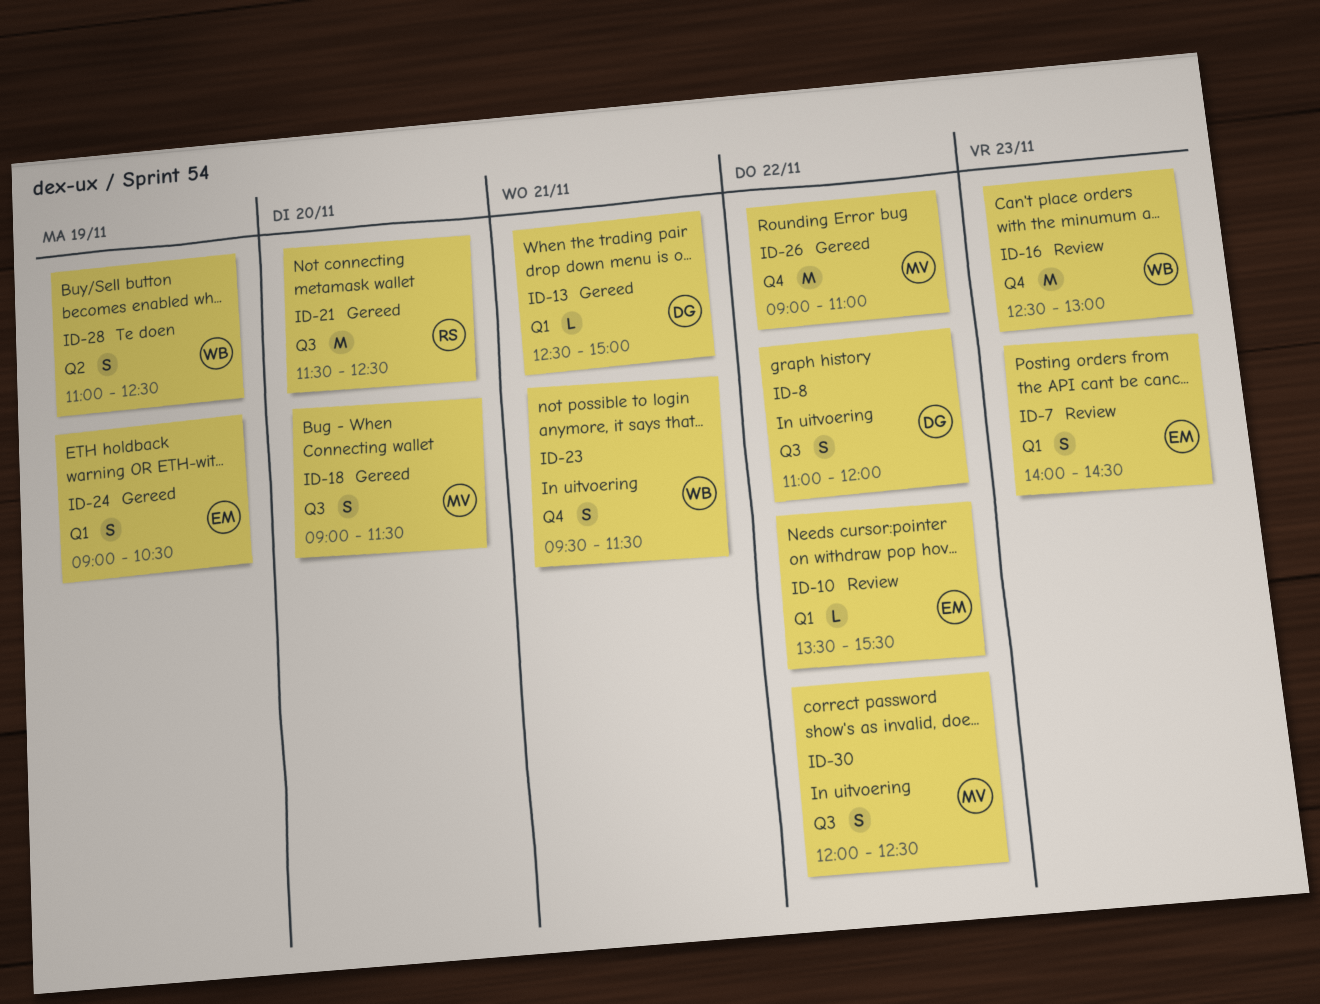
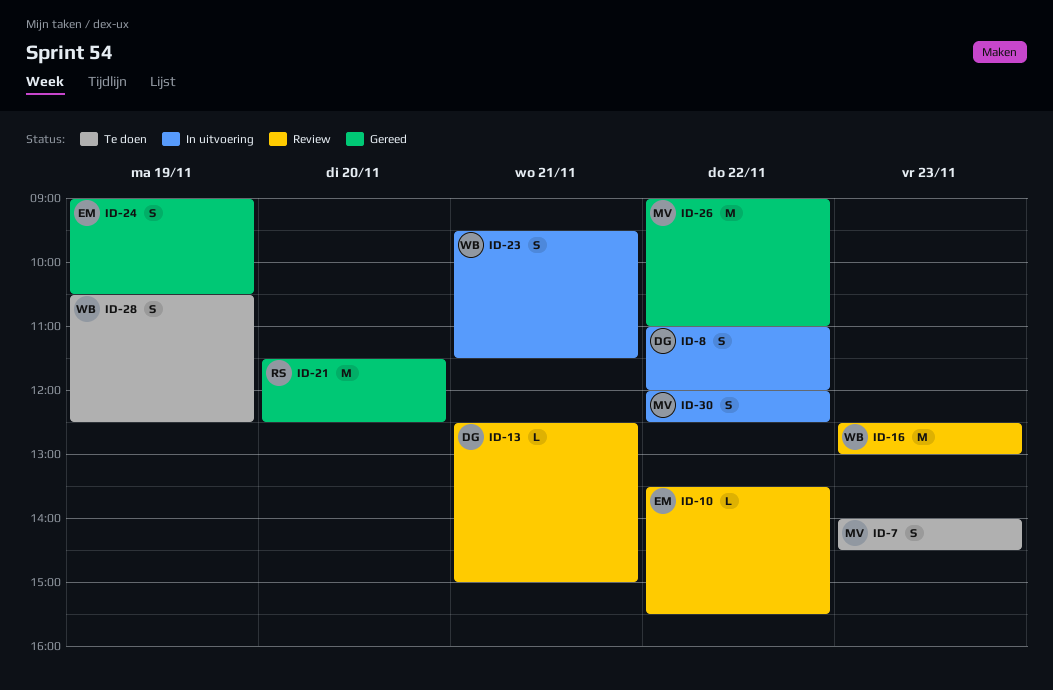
ID-7, status: Review -> Te doen
ID-7, owner: EM -> MV
ID-13, status: Gereed -> Review
ID-18: present -> none
ID-28, begins: 11:00 -> 10:30

